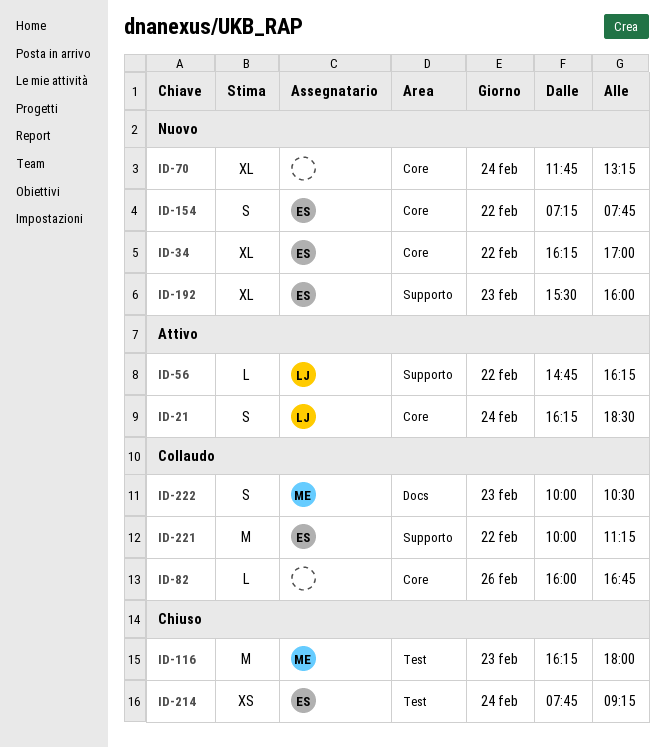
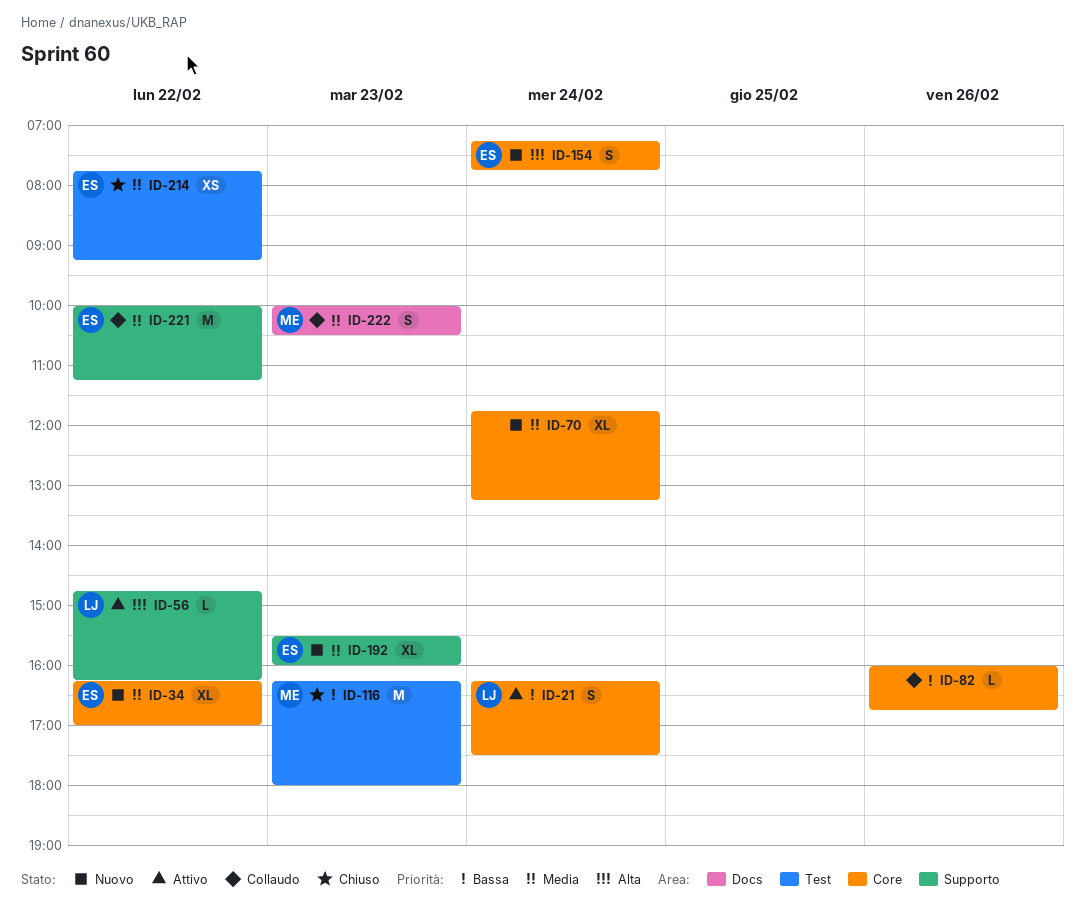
ID-21, ends: 18:30 -> 17:30
ID-154, day: Feb 22 -> Feb 24
ID-214, day: Feb 24 -> Feb 22

